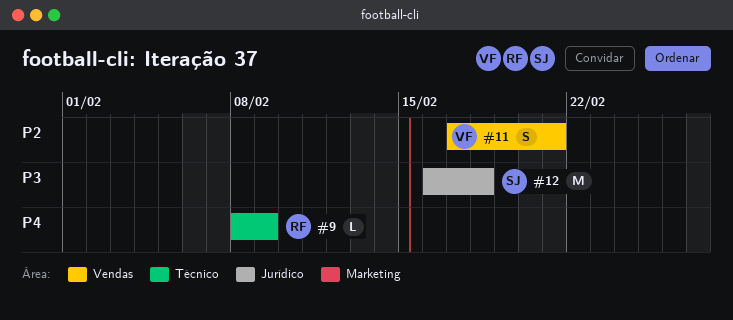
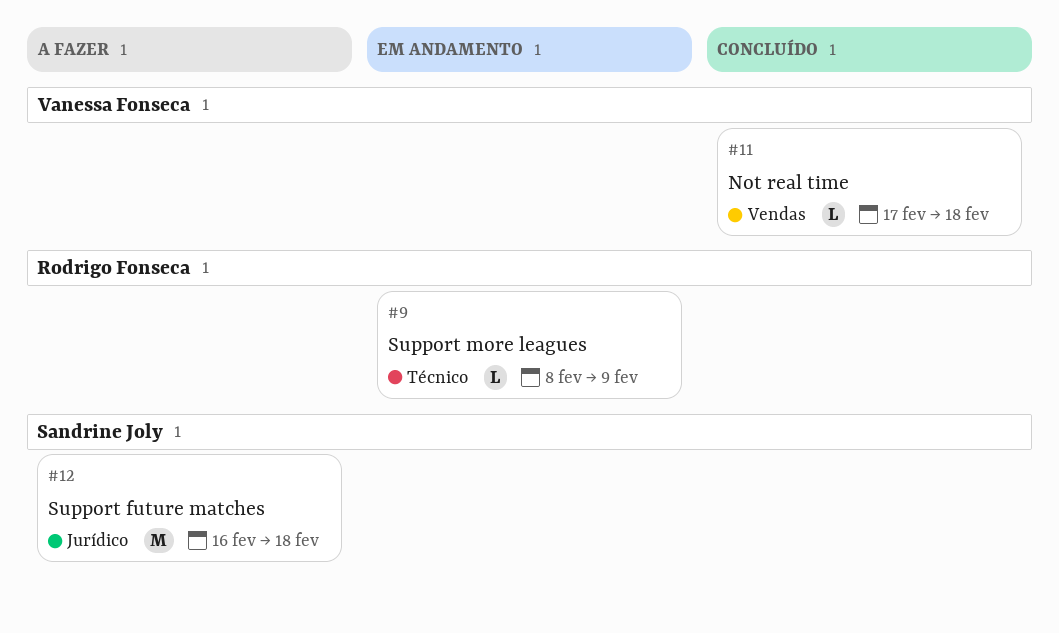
#11, estimate: S -> L
#11, due: Feb 21 -> Feb 18

